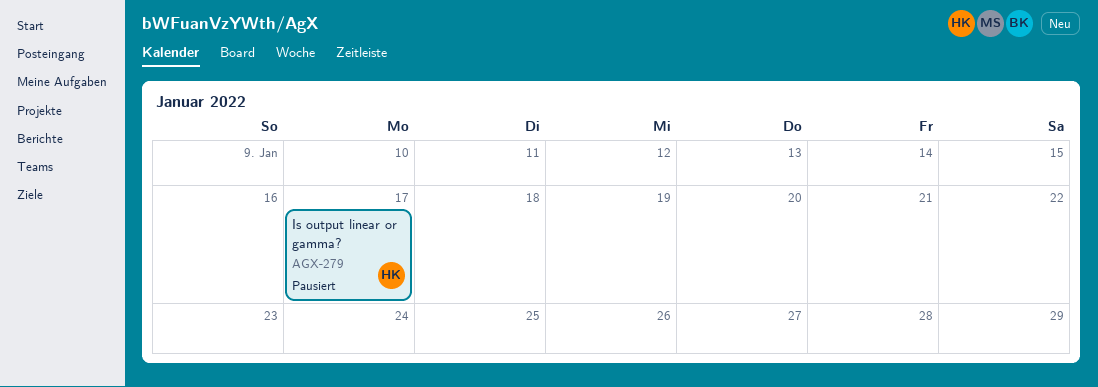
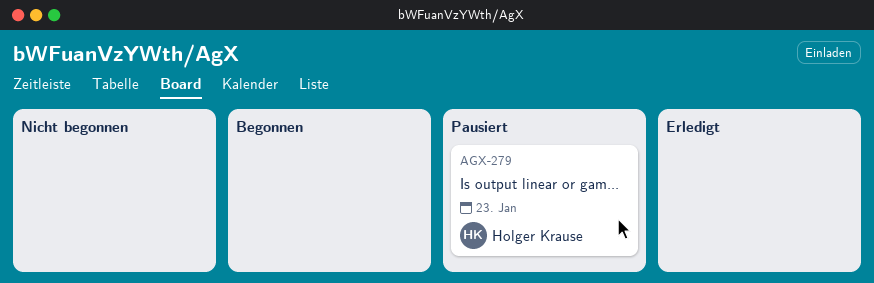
AGX-279, due: Jan 17 -> Jan 23

